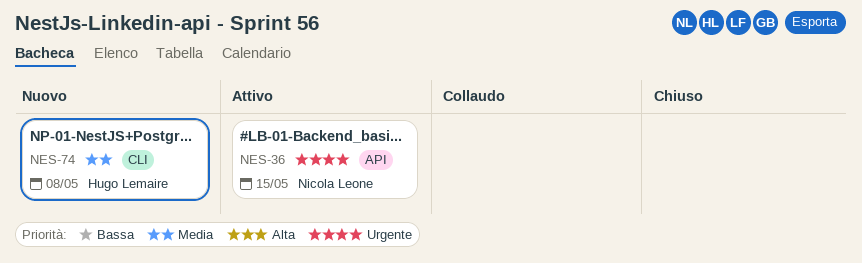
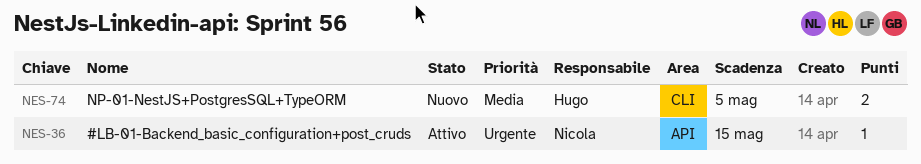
NES-74, due: May 8 -> May 5

